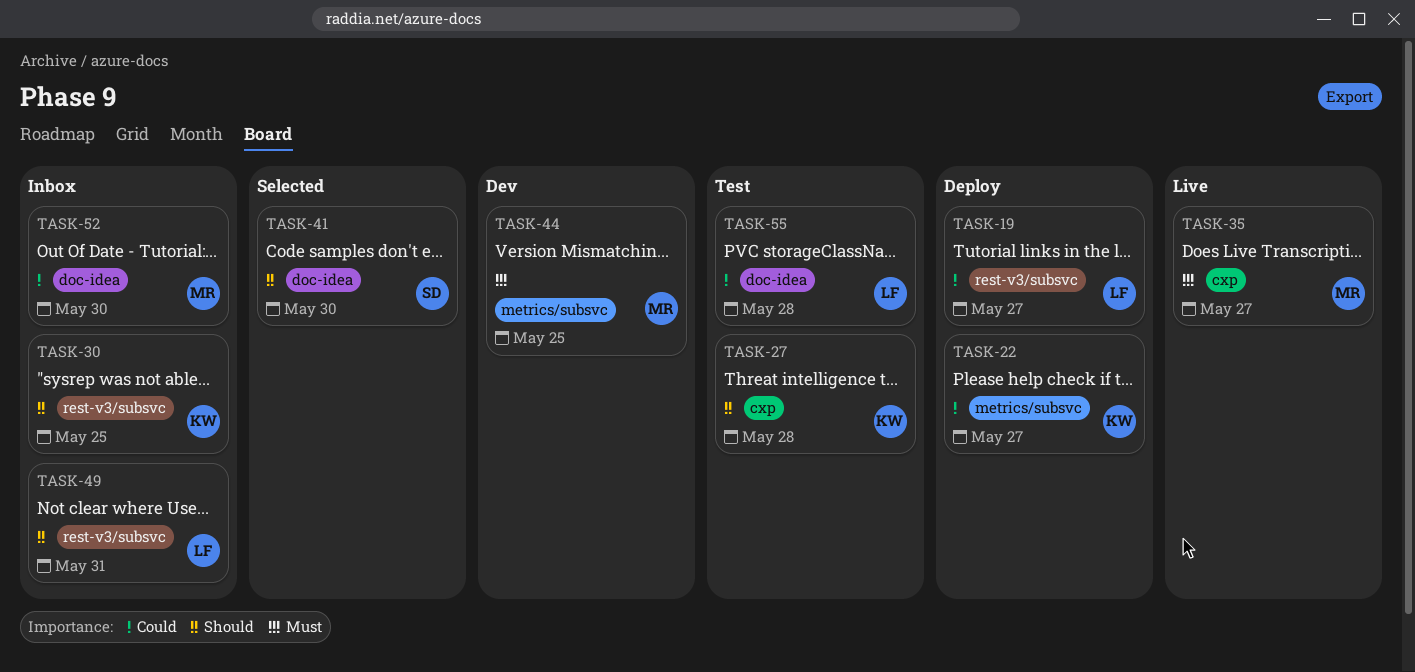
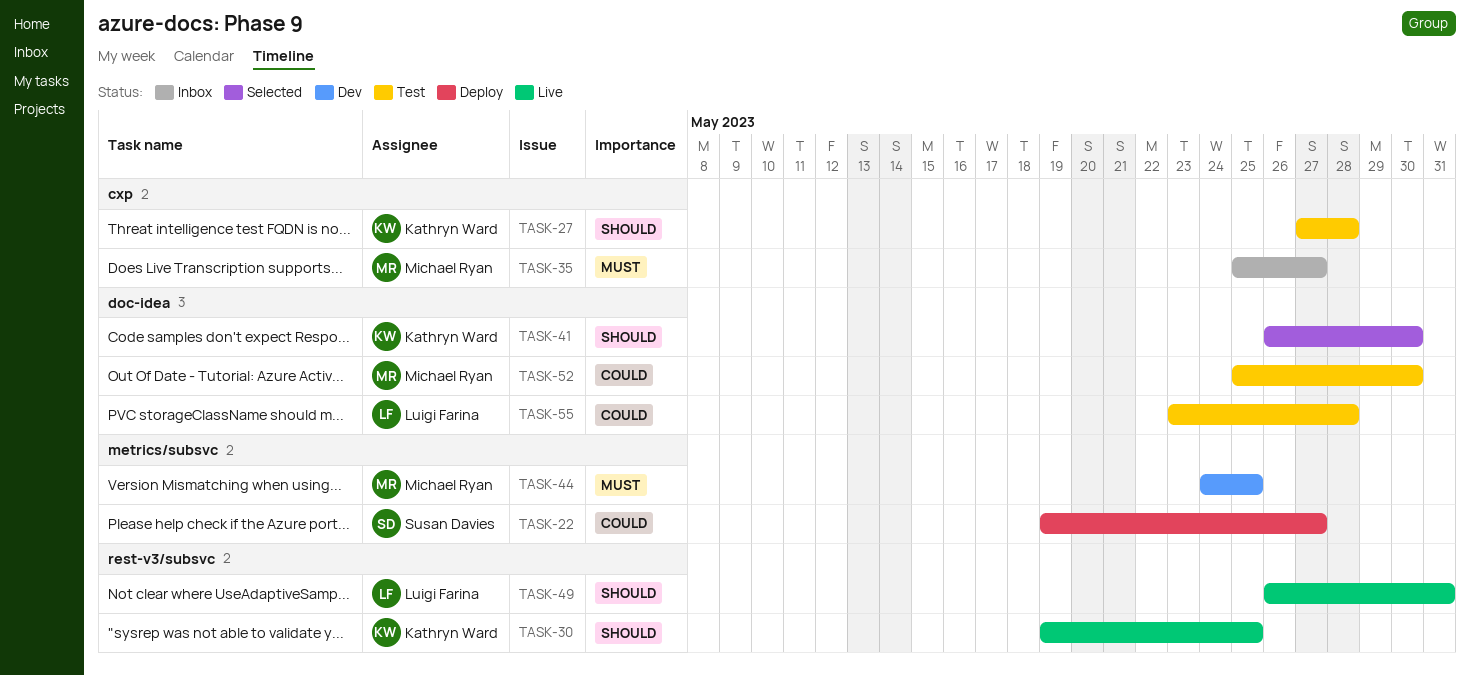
TASK-19: present -> none
TASK-22, owner: Kathryn Ward -> Susan Davies
TASK-30, status: Inbox -> Live
TASK-35, status: Live -> Inbox
TASK-41, owner: Susan Davies -> Kathryn Ward
TASK-49, status: Inbox -> Live
TASK-52, status: Inbox -> Test

